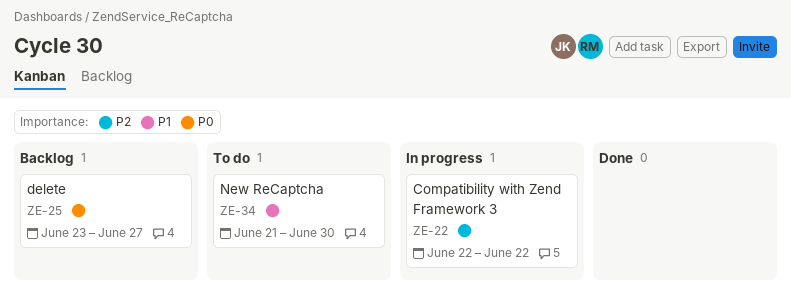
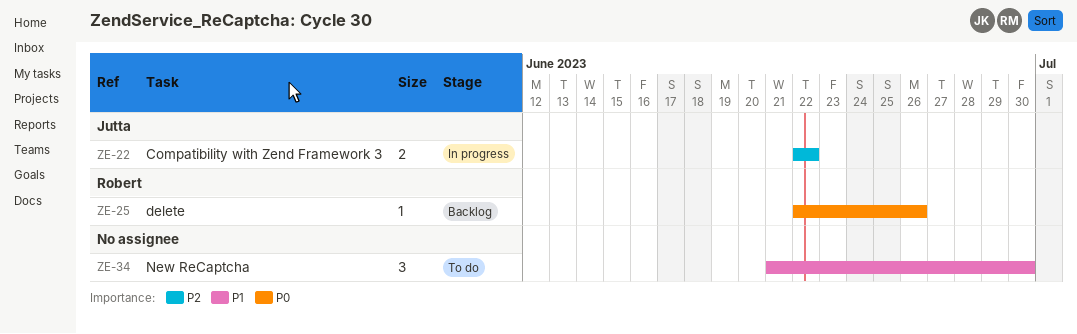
ZE-25, start: Jun 23 -> Jun 22
ZE-25, due: Jun 27 -> Jun 26

